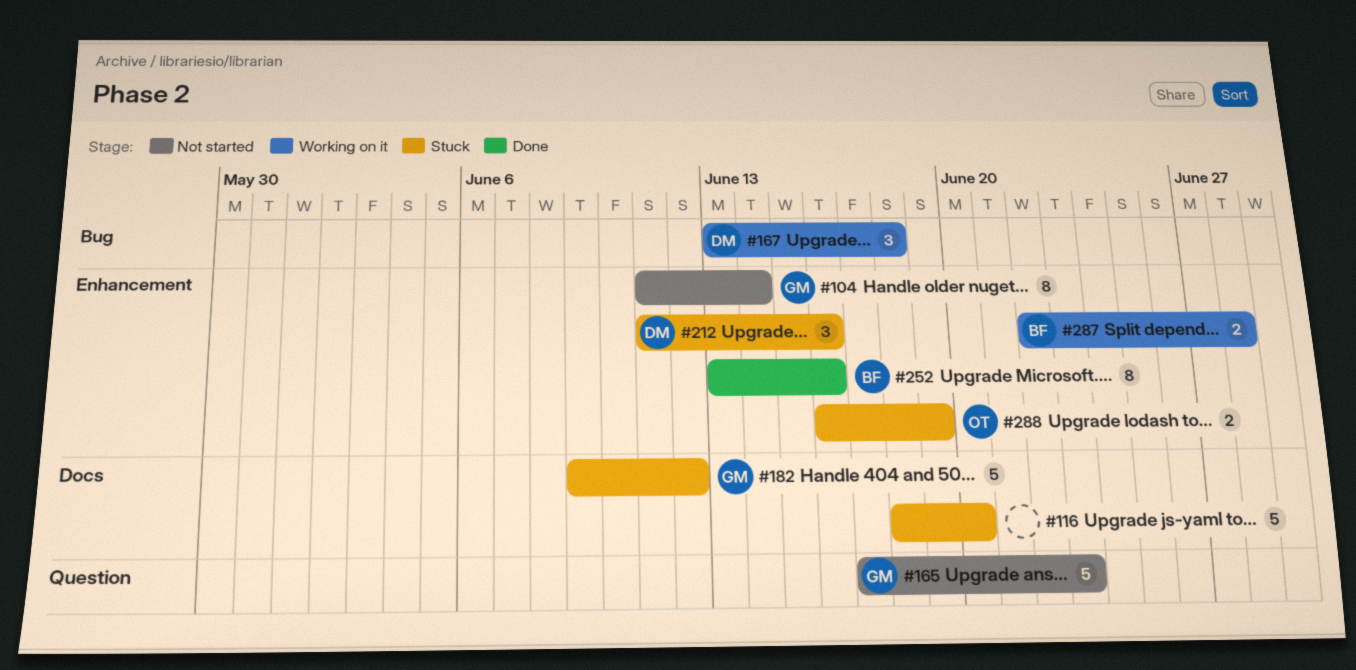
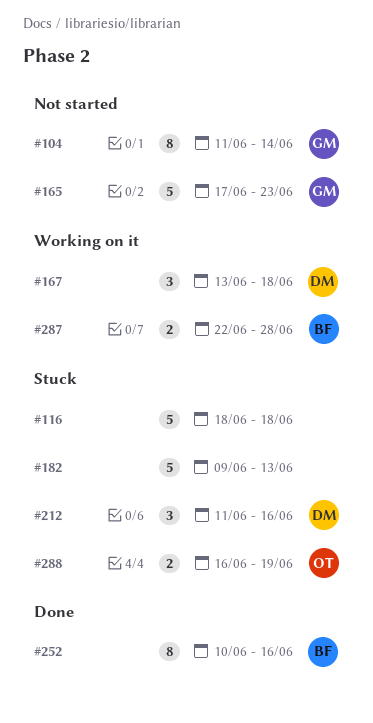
#116, due: Jun 20 -> Jun 18
#182, owner: GM -> none
#182, due: Jun 12 -> Jun 13
#252, start: Jun 13 -> Jun 10

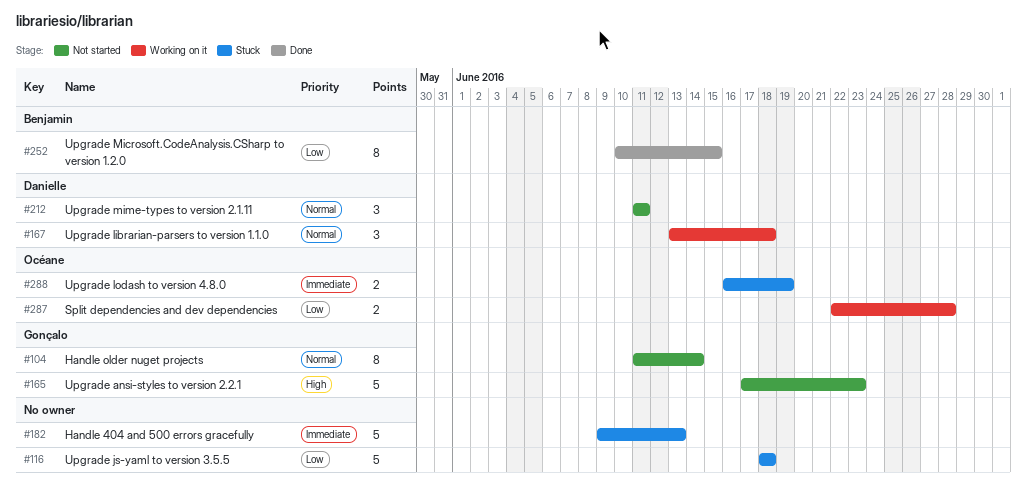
#212, status: Stuck -> Not started
#212, due: Jun 16 -> Jun 11
#252, due: Jun 16 -> Jun 15
#287, owner: Benjamin -> Océane

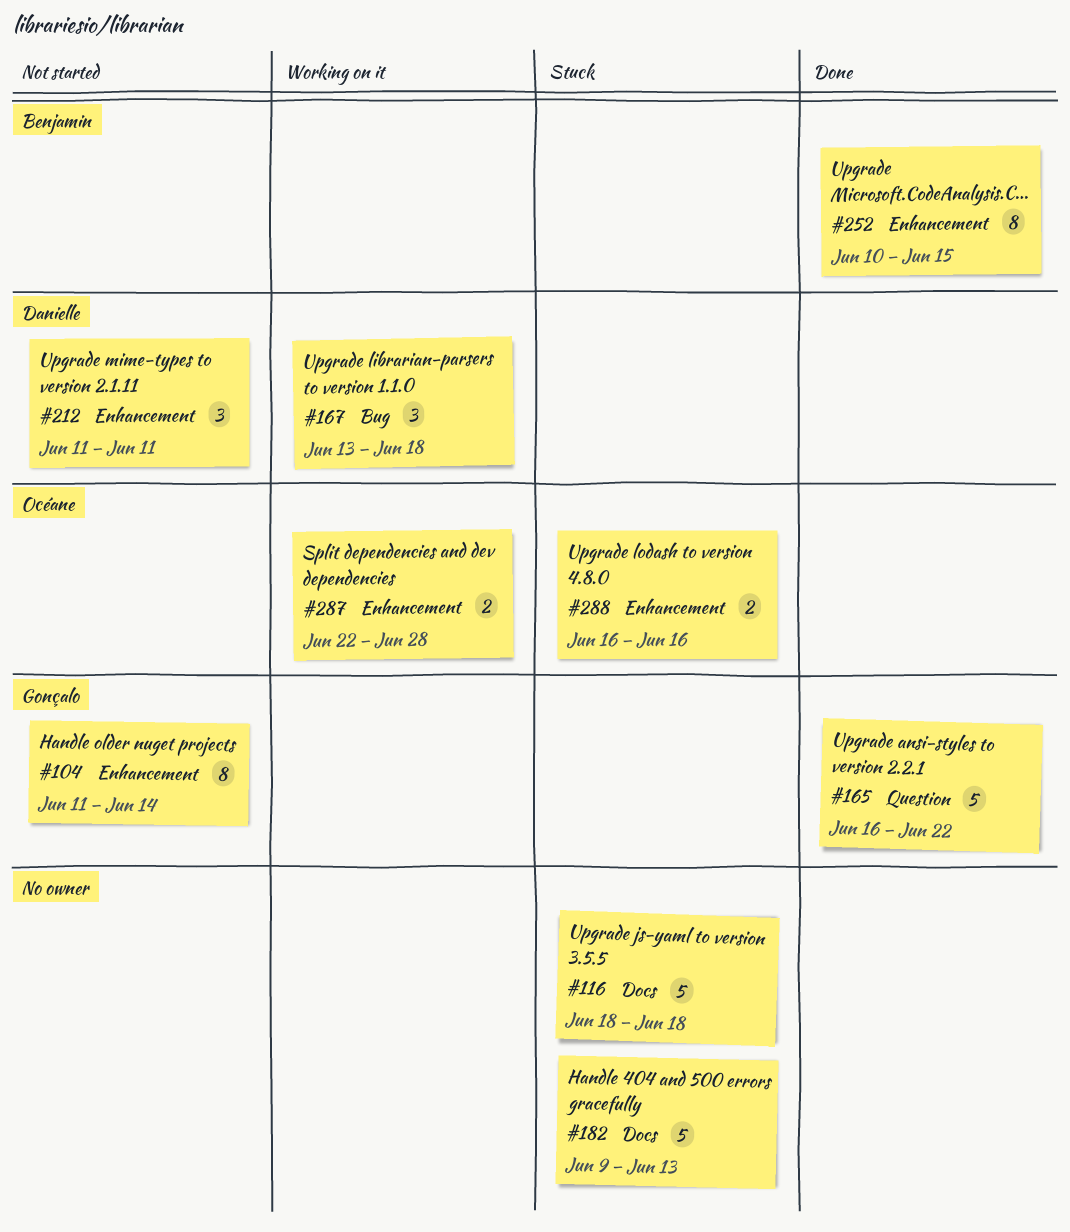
#165, status: Not started -> Done
#165, start: Jun 17 -> Jun 16
#165, due: Jun 23 -> Jun 22
#288, due: Jun 19 -> Jun 16

